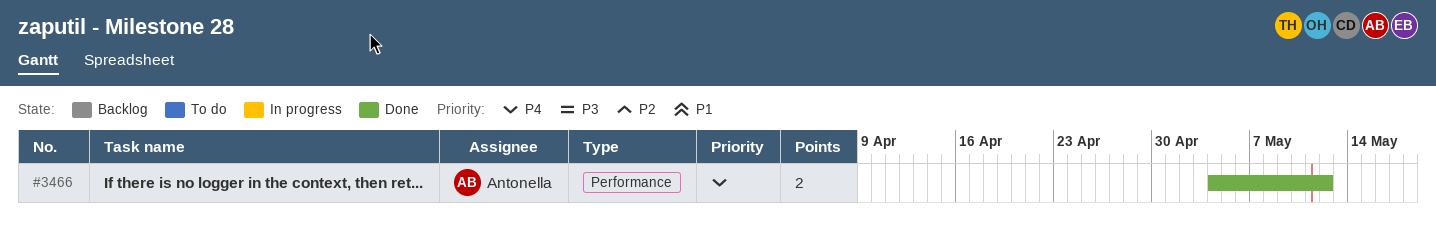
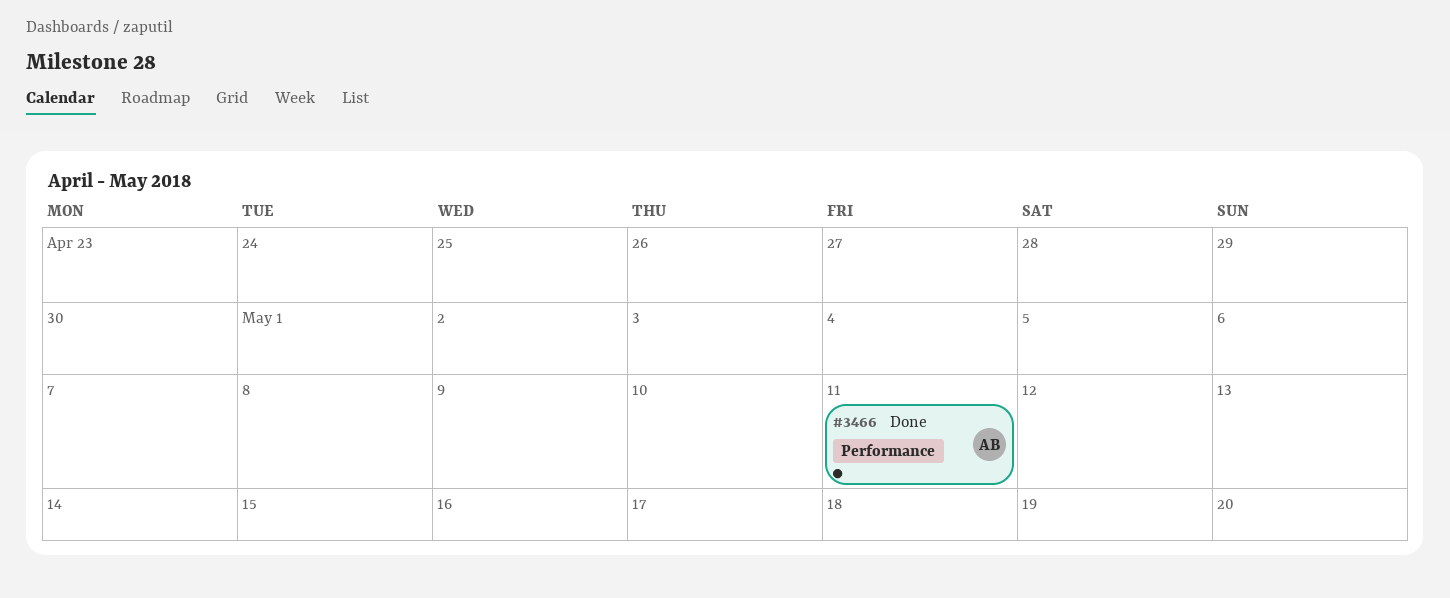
#3466, estimate: 2 -> 1
#3466, due: May 12 -> May 11

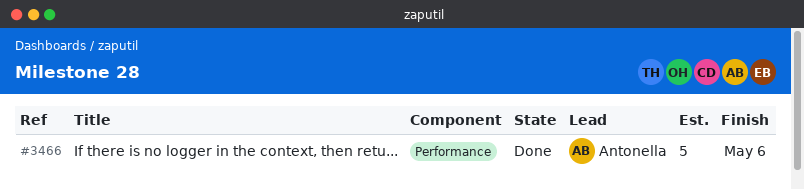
#3466, estimate: 1 -> 5
#3466, due: May 11 -> May 6

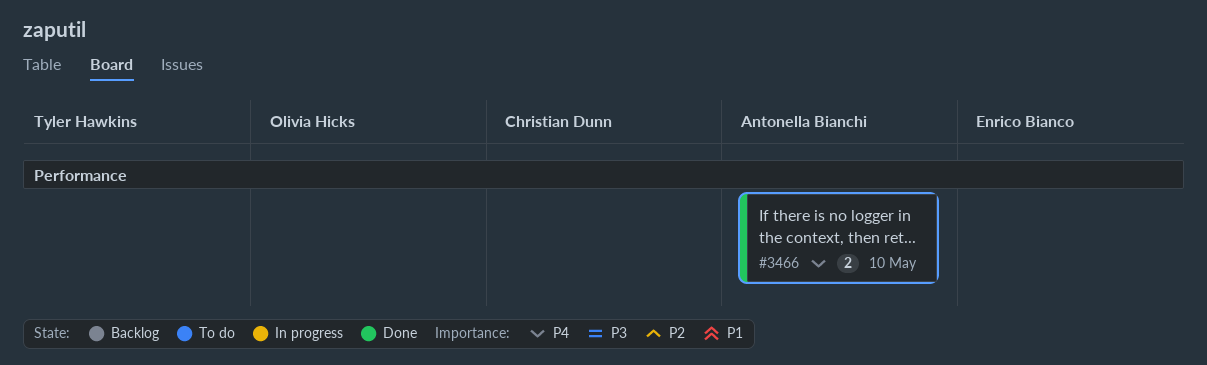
#3466, estimate: 5 -> 2
#3466, due: May 6 -> May 10

